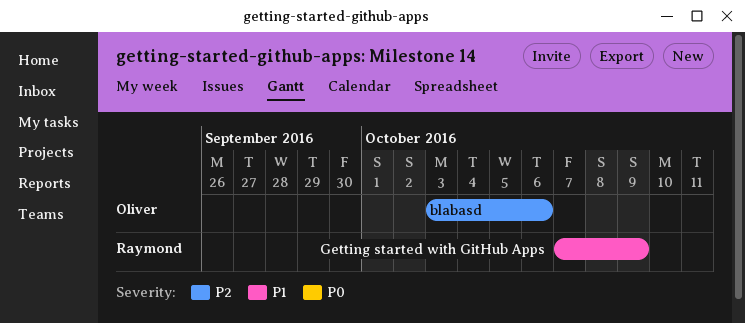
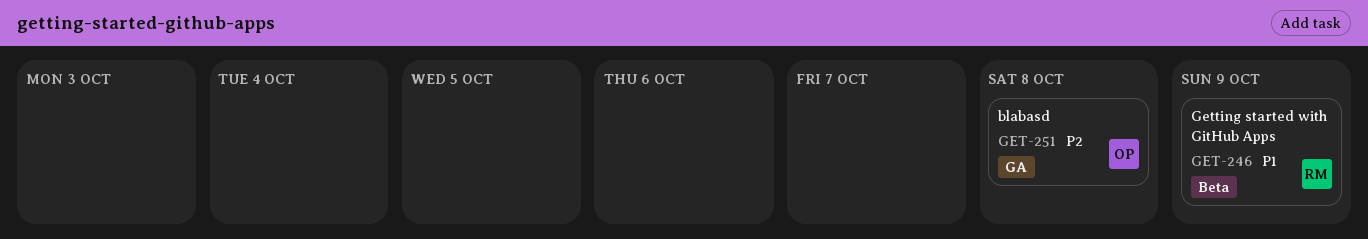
blabasd, due: Oct 6 -> Oct 8

